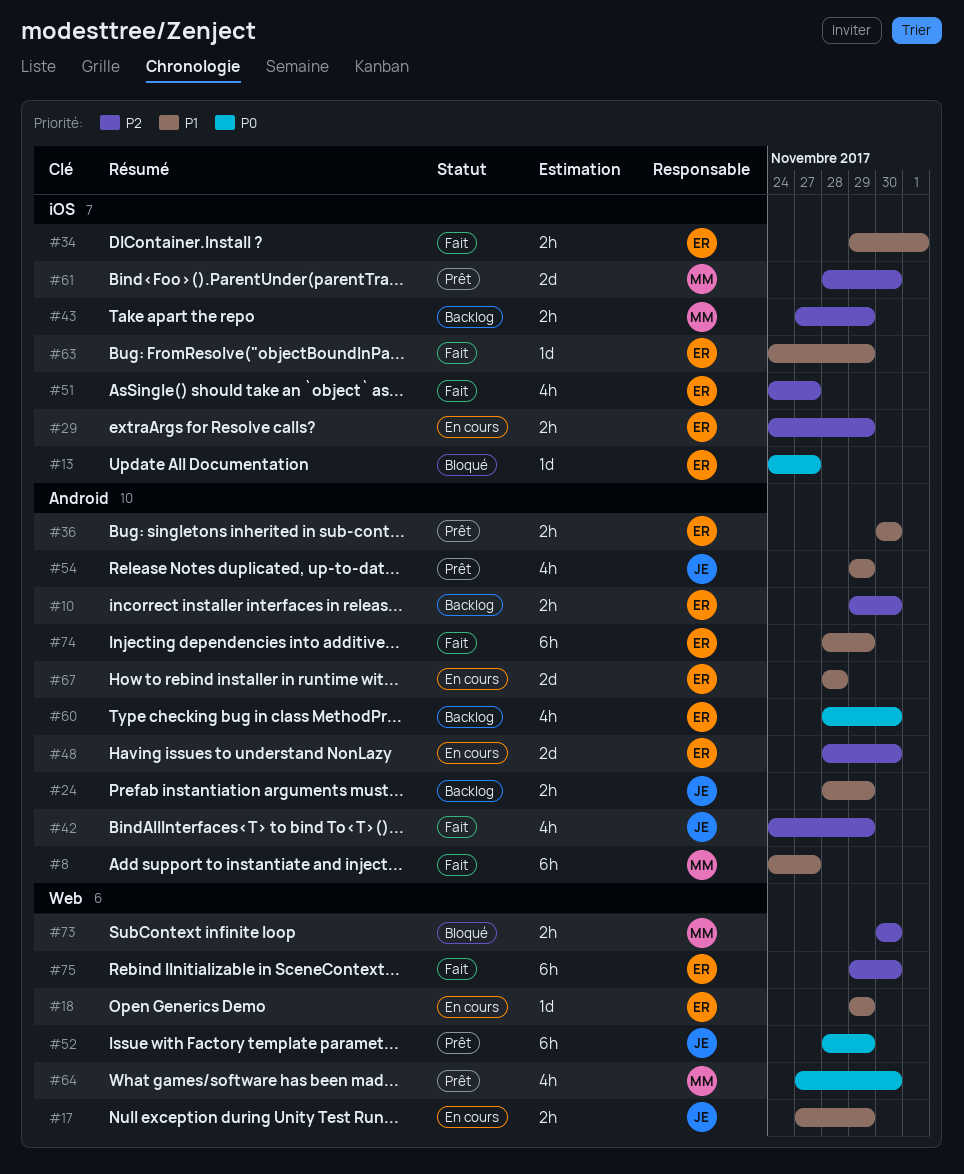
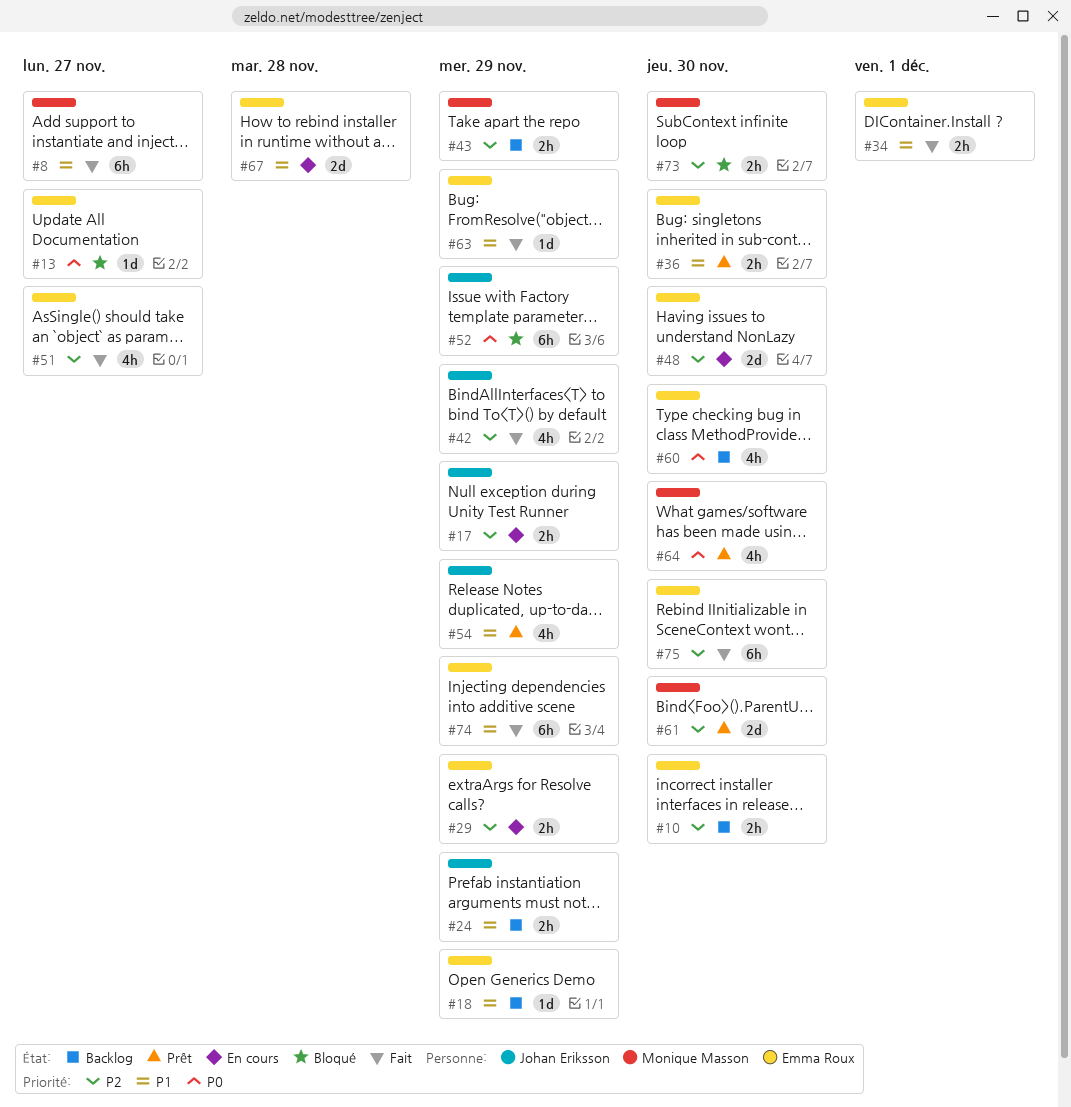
#17, priority: P1 -> P2
#18, status: En cours -> Backlog
#52, status: Prêt -> Bloqué

